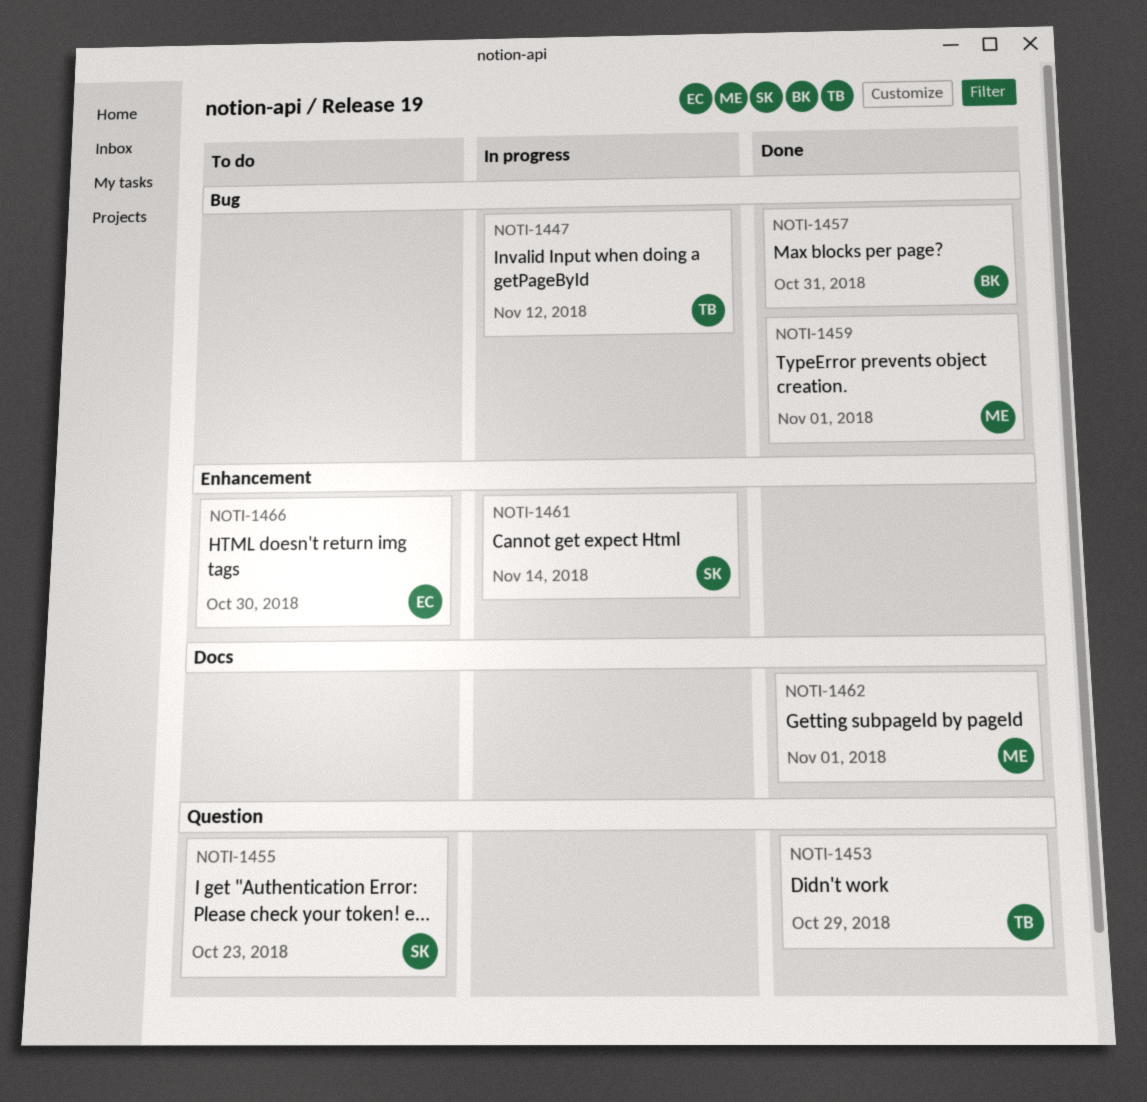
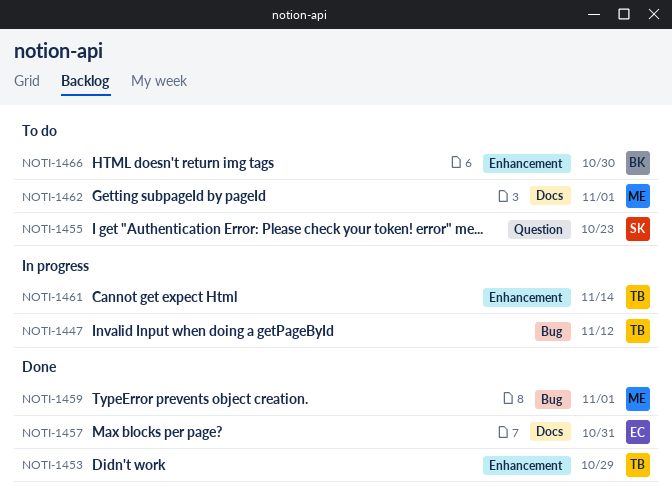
NOTI-1453, label: Question -> Enhancement
NOTI-1457, owner: BK -> EC
NOTI-1457, label: Bug -> Docs
NOTI-1461, owner: SK -> TB
NOTI-1462, status: Done -> To do
NOTI-1466, owner: EC -> BK

